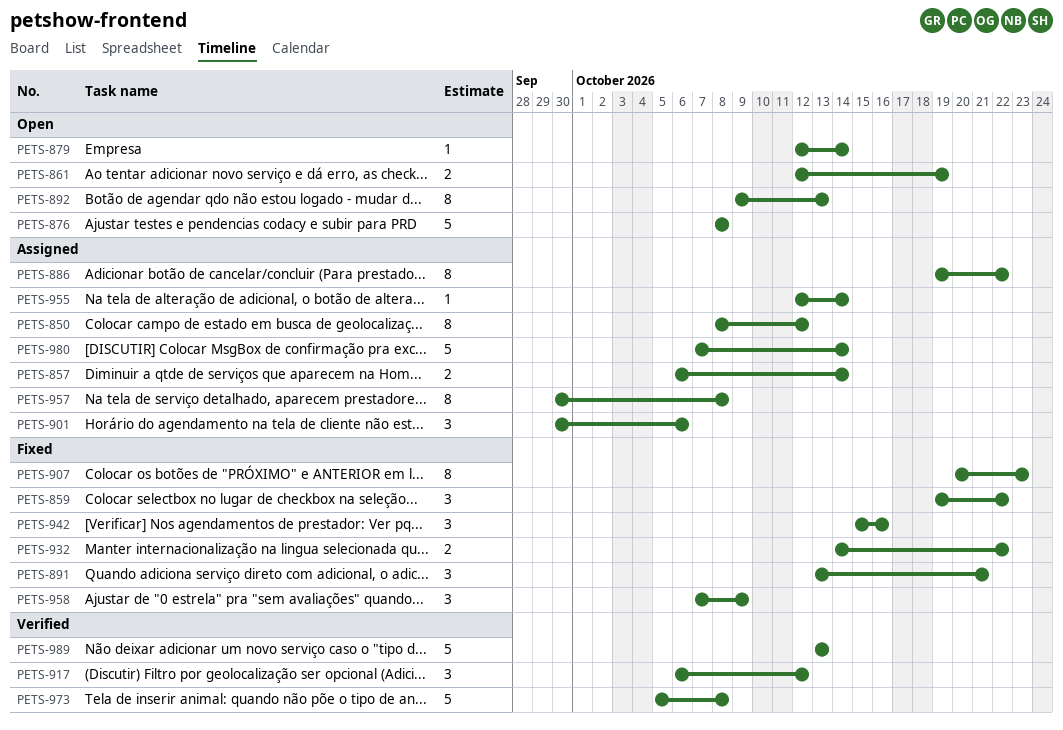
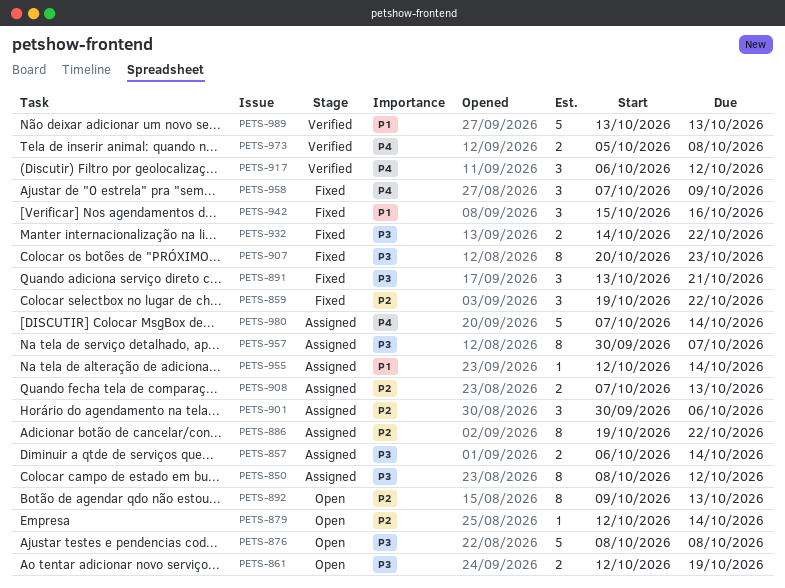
PETS-908: none -> present
PETS-957, due: Oct 8 -> Oct 7
PETS-973, estimate: 5 -> 2

